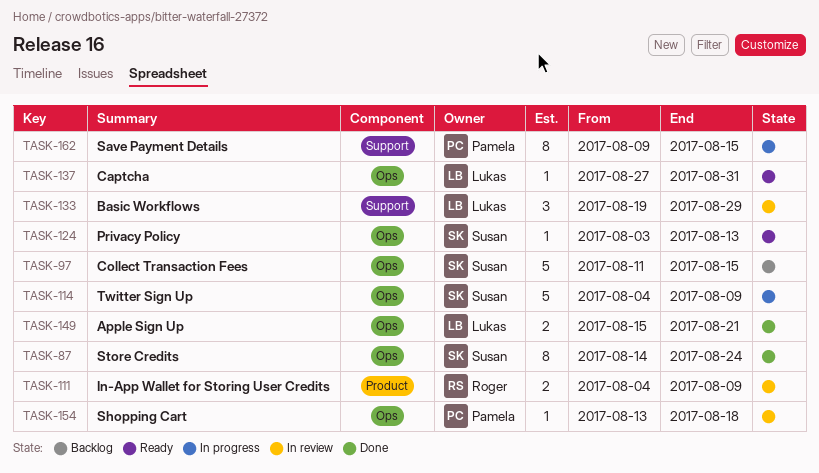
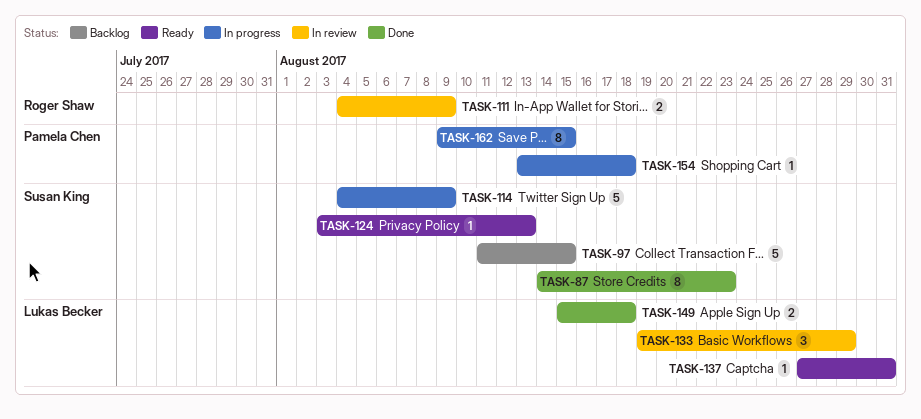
TASK-87, due: Aug 24 -> Aug 23
TASK-149, due: Aug 21 -> Aug 18
TASK-154, status: In review -> In progress

